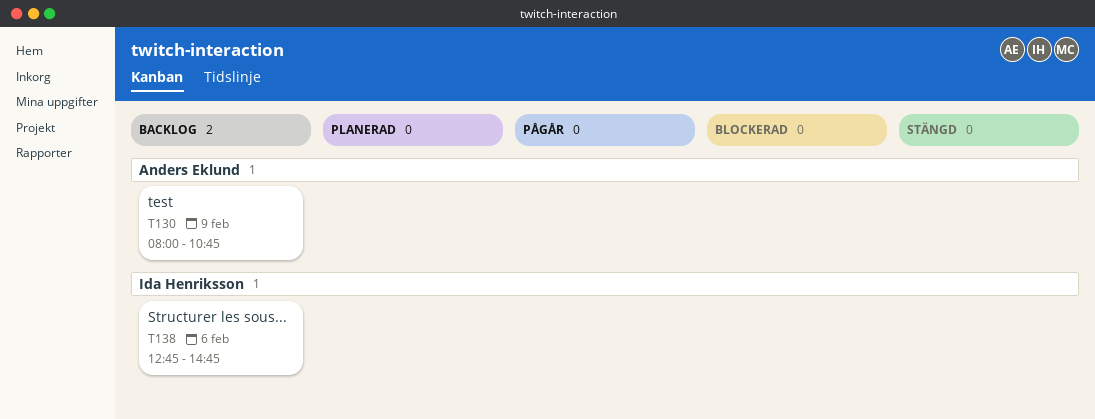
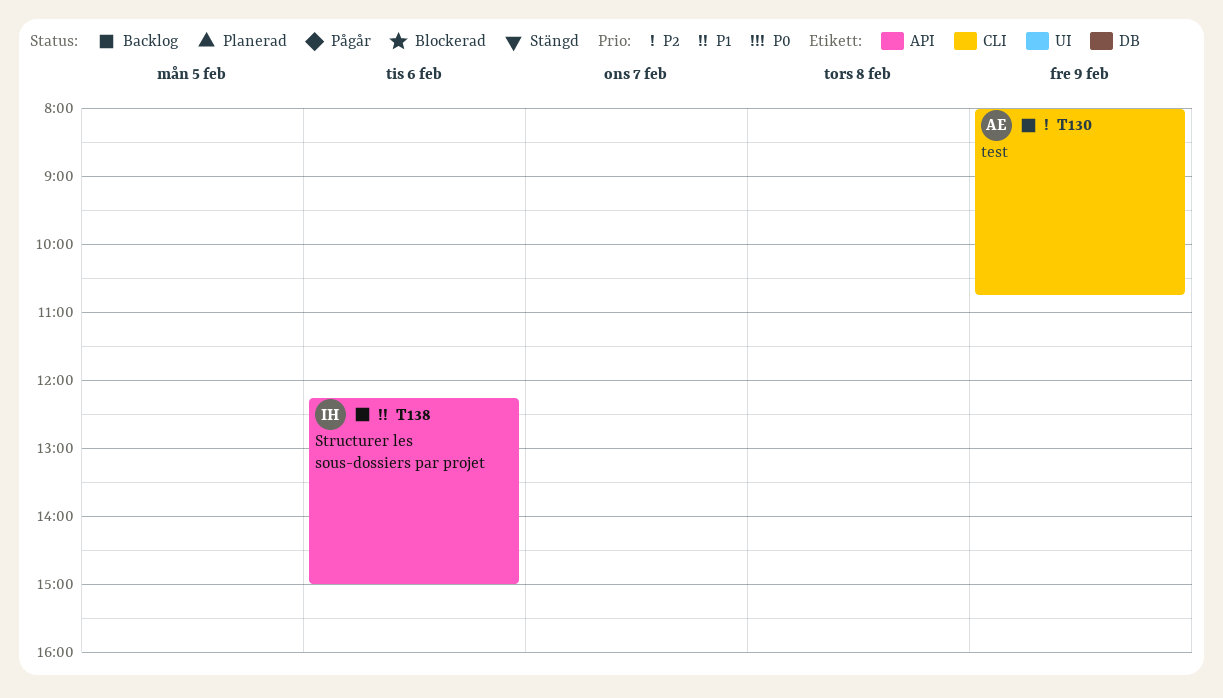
T138, begins: 12:45 -> 12:15
T138, ends: 14:45 -> 15:00

